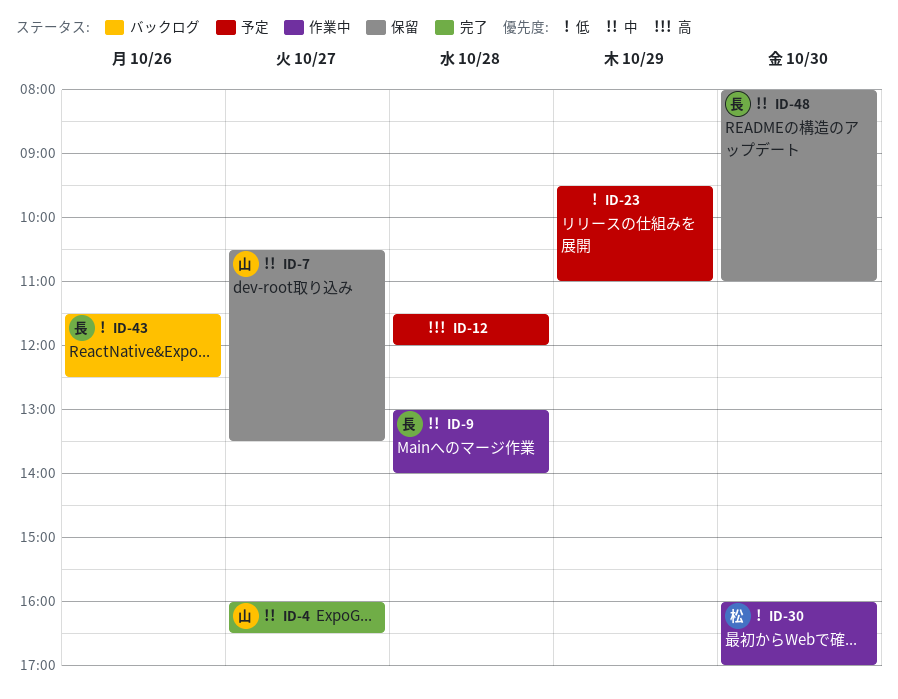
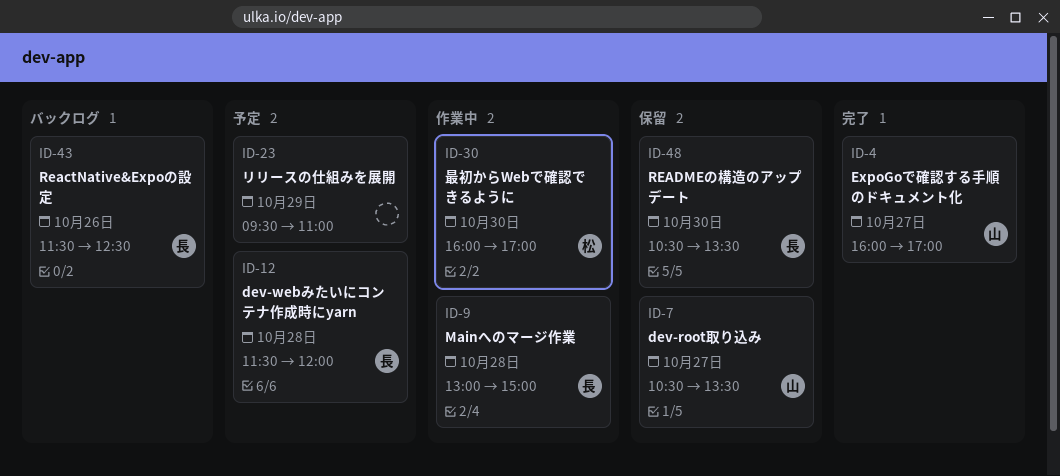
ID-4, ends: 16:30 -> 17:00
ID-9, ends: 14:00 -> 15:00
ID-12, owner: none -> 長
ID-48, begins: 08:00 -> 10:30
ID-48, ends: 11:00 -> 13:30

